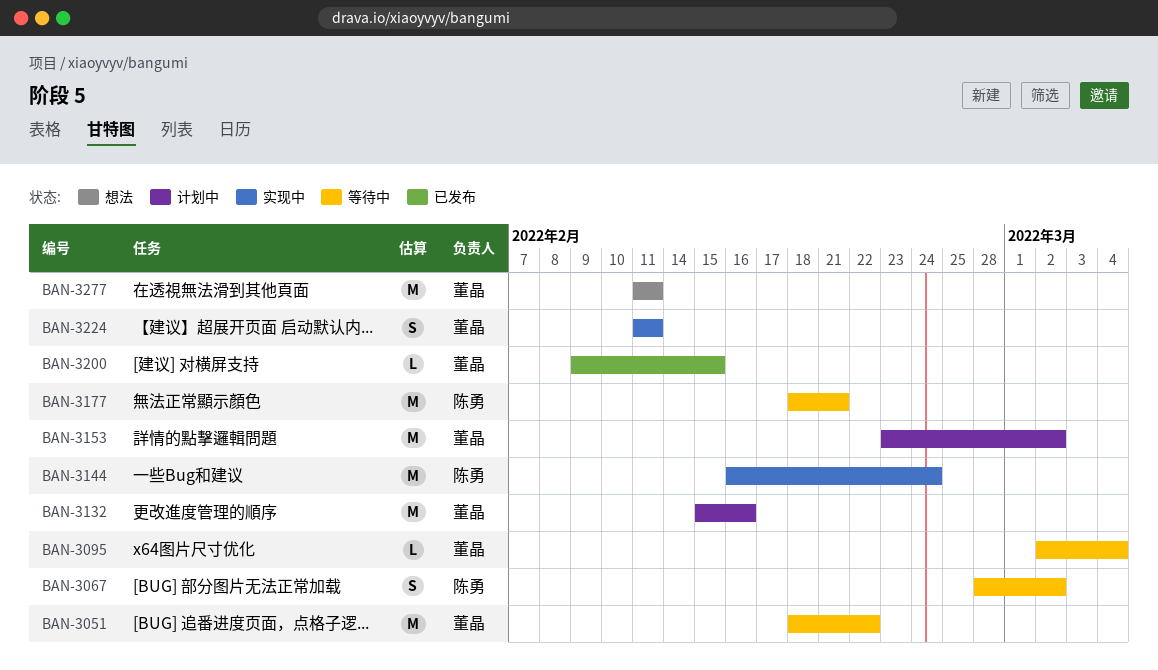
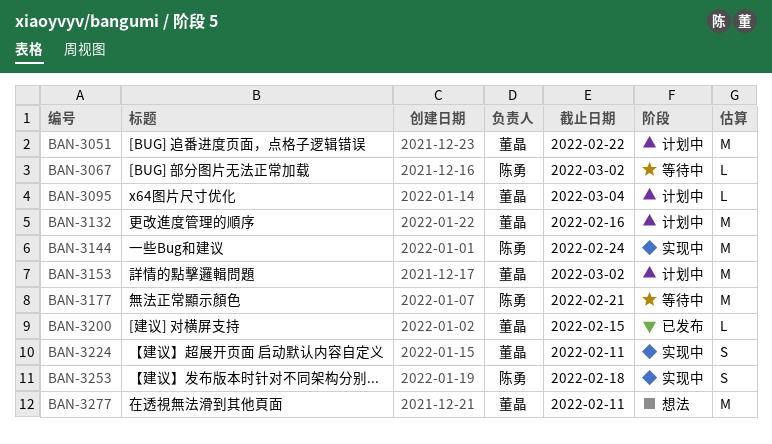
BAN-3051, status: 等待中 -> 计划中
BAN-3067, estimate: S -> L
BAN-3095, status: 等待中 -> 计划中
BAN-3253: none -> present

